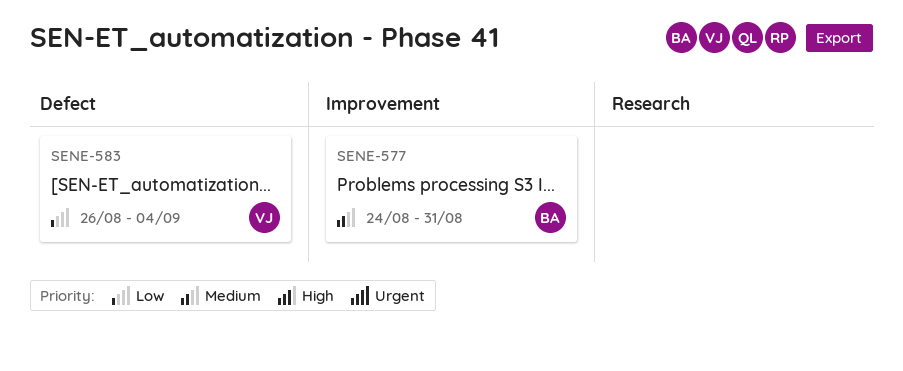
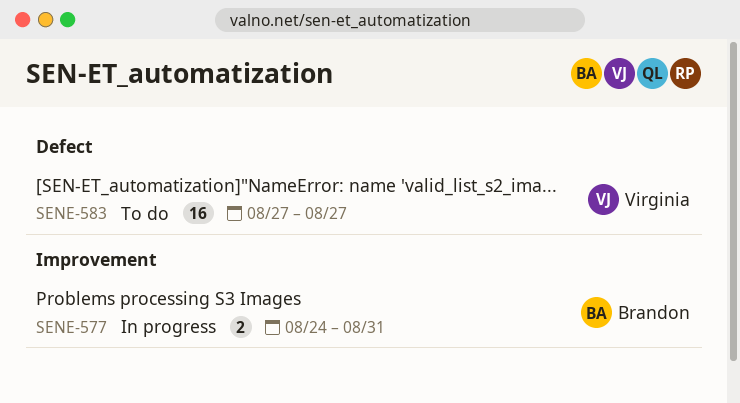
SENE-583, start: Aug 26 -> Aug 27
SENE-583, due: Sep 4 -> Aug 27

